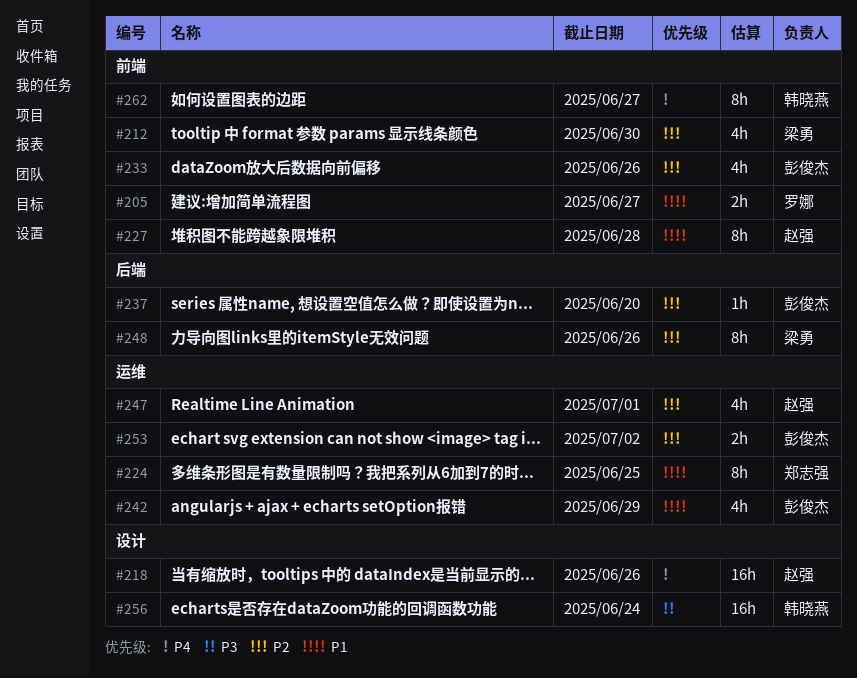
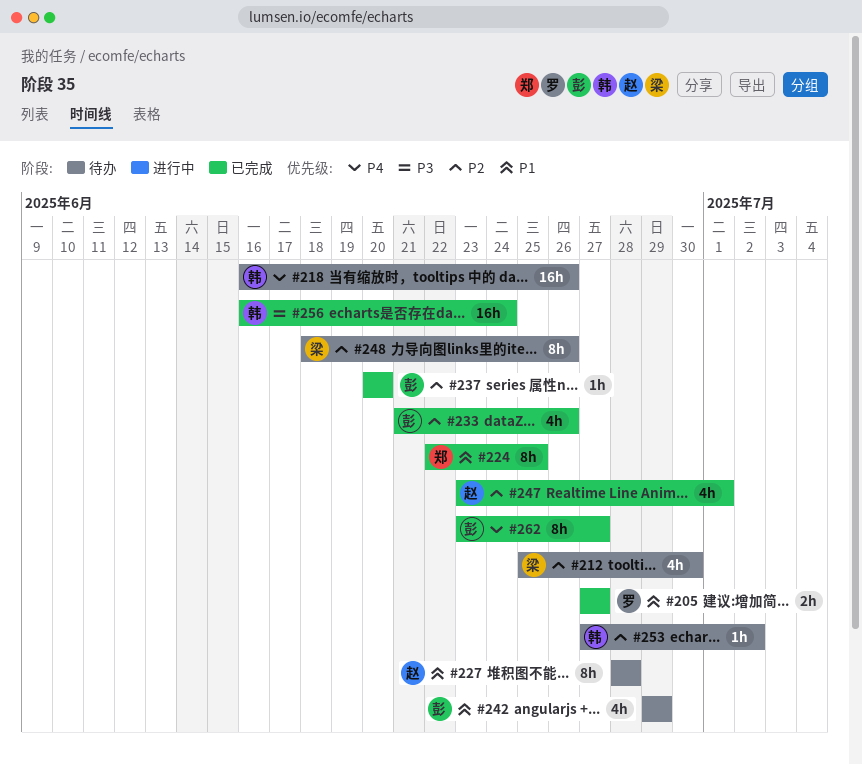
#218, owner: 赵强 -> 韩晓燕
#253, owner: 彭俊杰 -> 韩晓燕
#253, estimate: 2h -> 1h
#262, owner: 韩晓燕 -> 彭俊杰

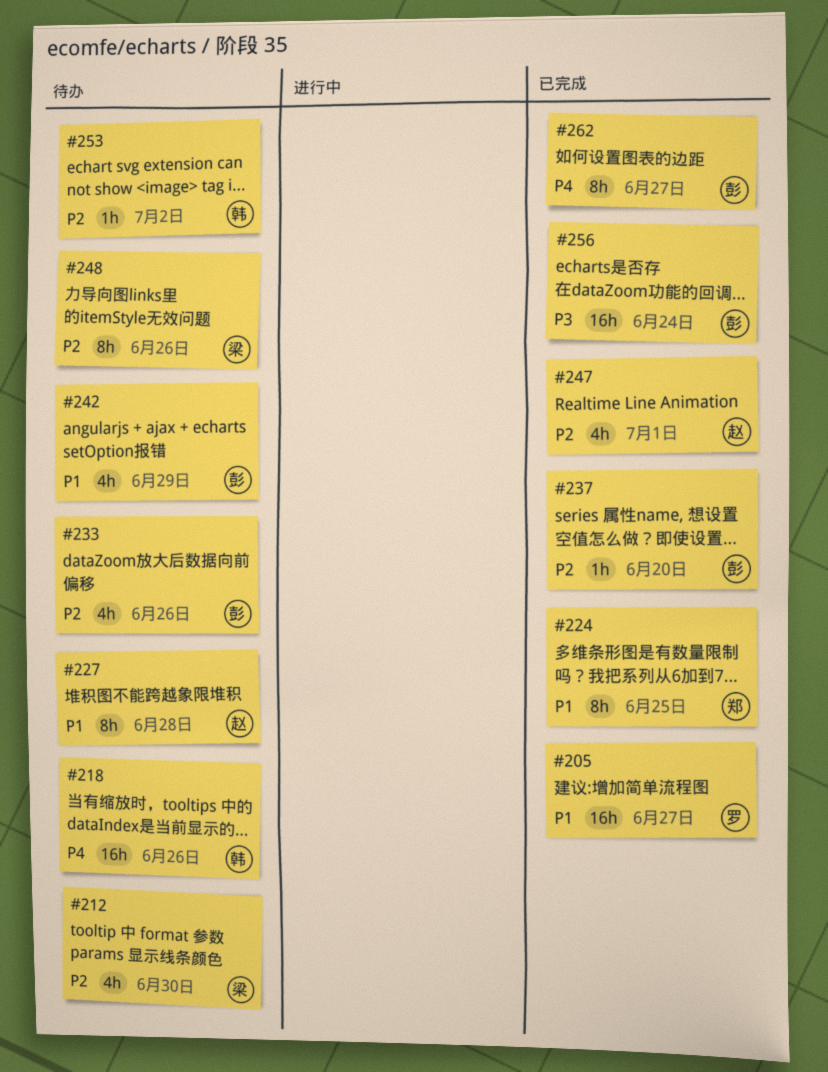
#205, estimate: 2h -> 16h
#233, status: 已完成 -> 待办
#256, owner: 韩 -> 彭

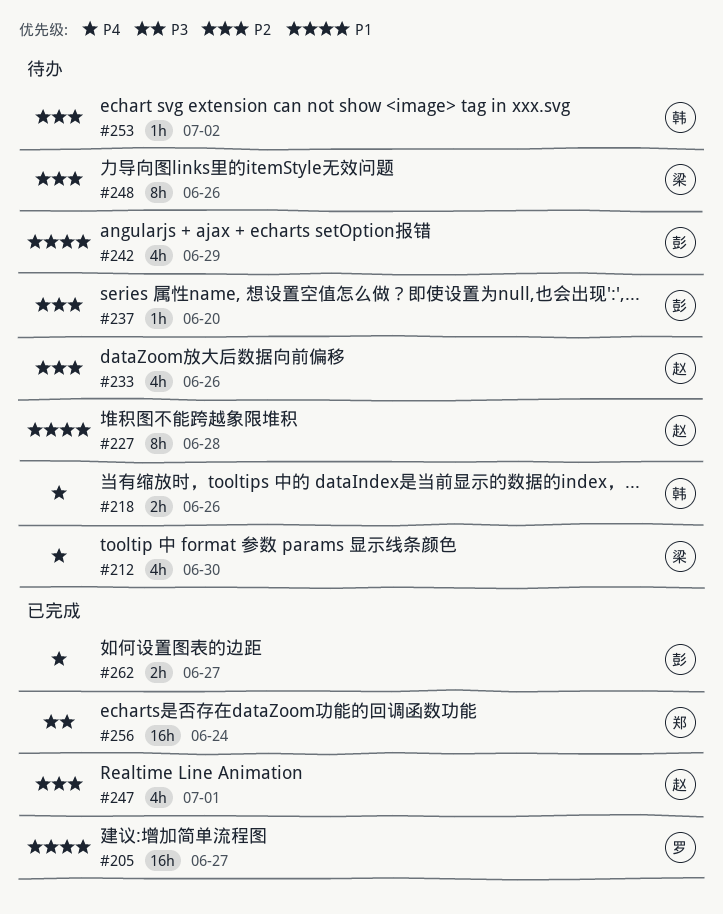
#212, priority: P2 -> P4
#218, estimate: 16h -> 2h
#224: present -> none
#233, owner: 彭 -> 赵
#237, status: 已完成 -> 待办
#256, owner: 彭 -> 郑
#262, estimate: 8h -> 2h

